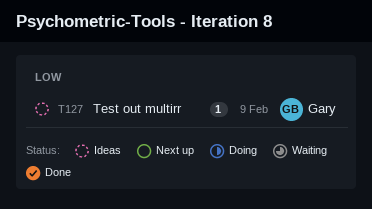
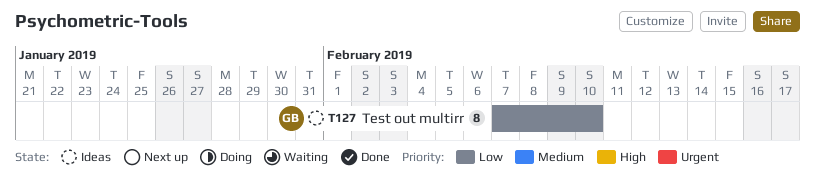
T127, estimate: 1 -> 8
T127, due: Feb 9 -> Feb 10

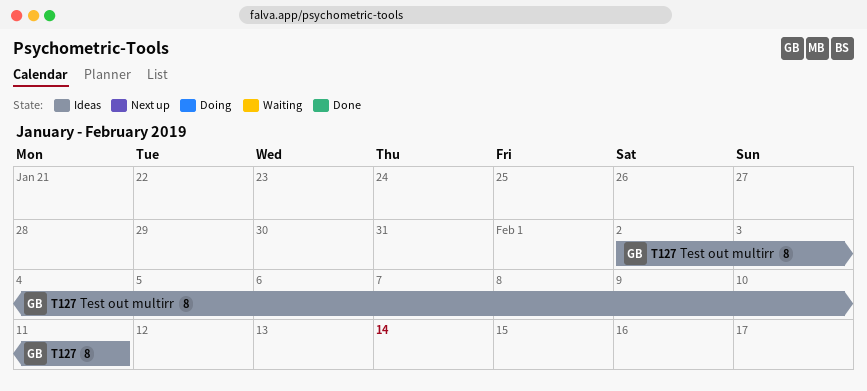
T127, start: Feb 7 -> Feb 2
T127, due: Feb 10 -> Feb 11

